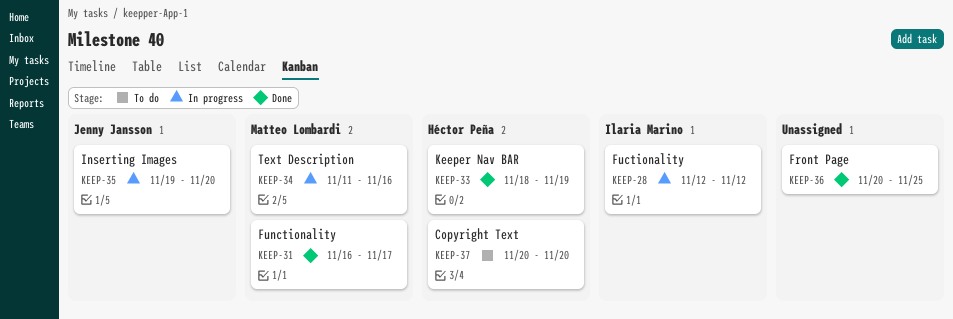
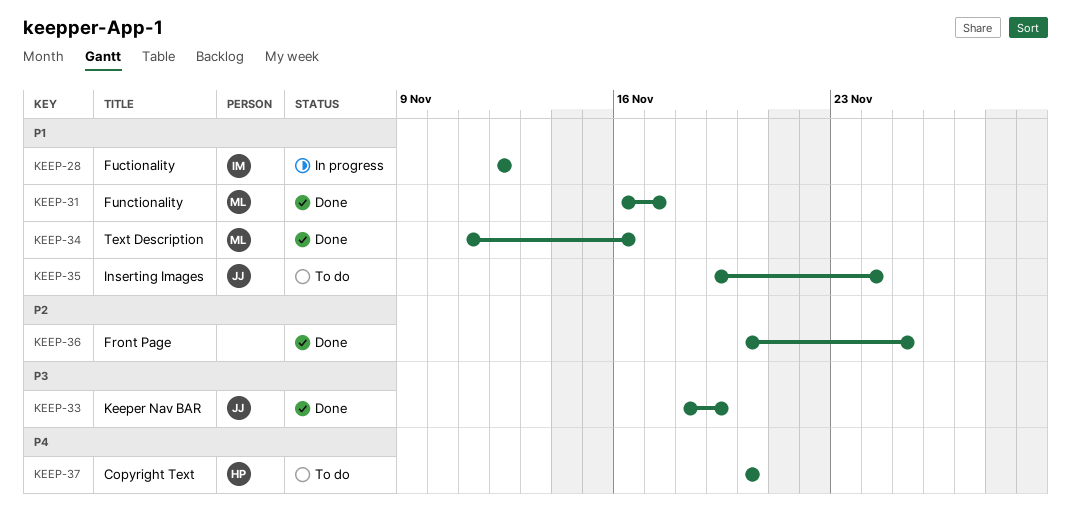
KEEP-33, owner: Héctor Peña -> Jenny Jansson
KEEP-34, status: In progress -> Done
KEEP-35, status: In progress -> To do
KEEP-35, due: Nov 20 -> Nov 24

